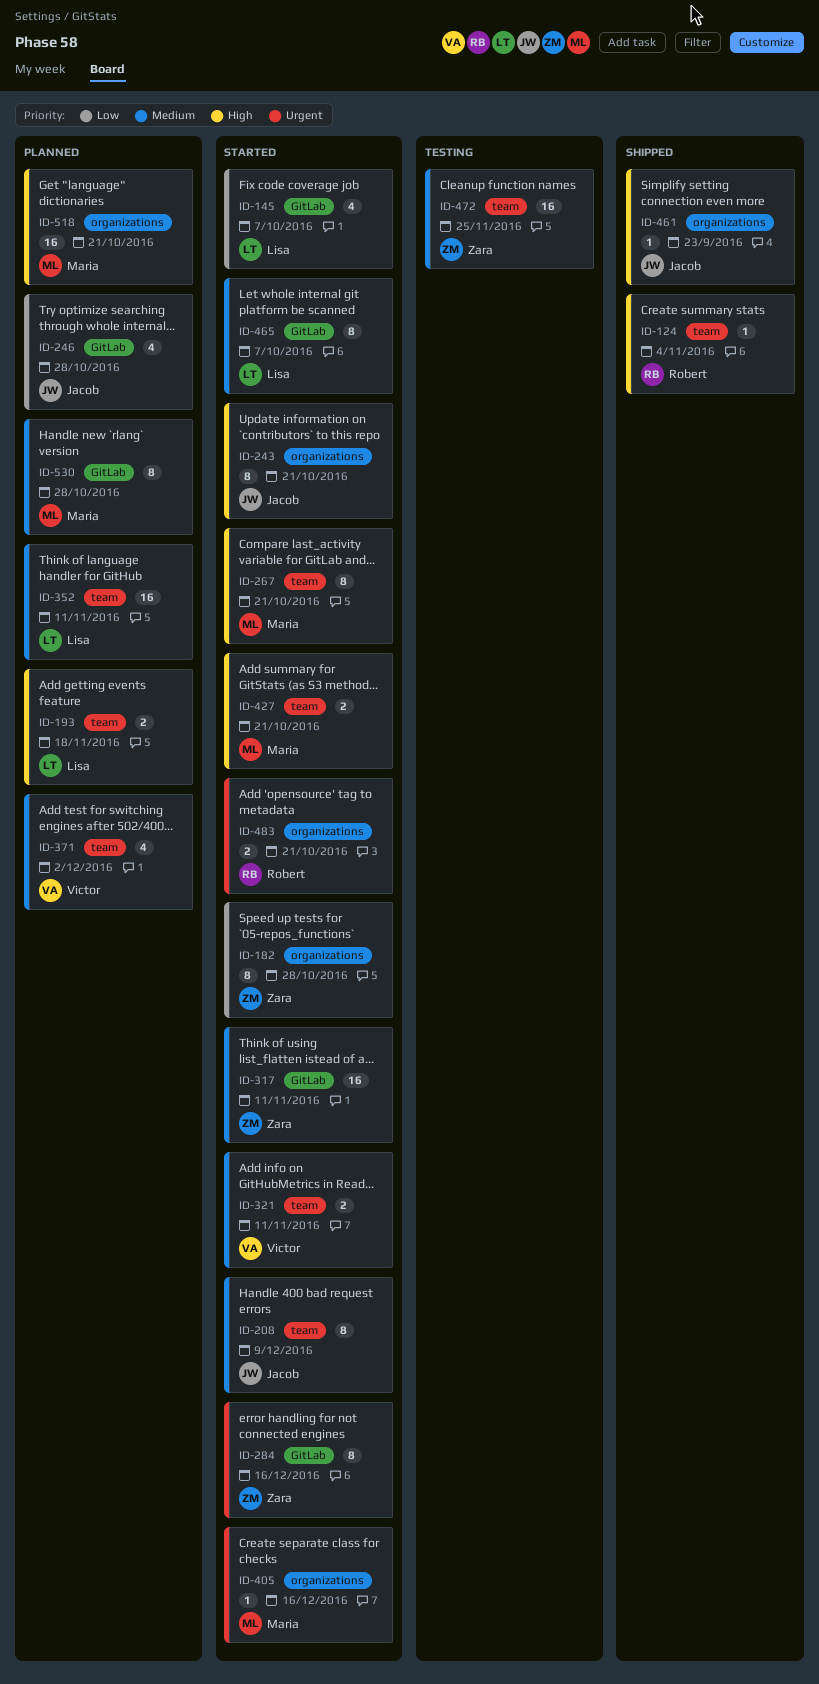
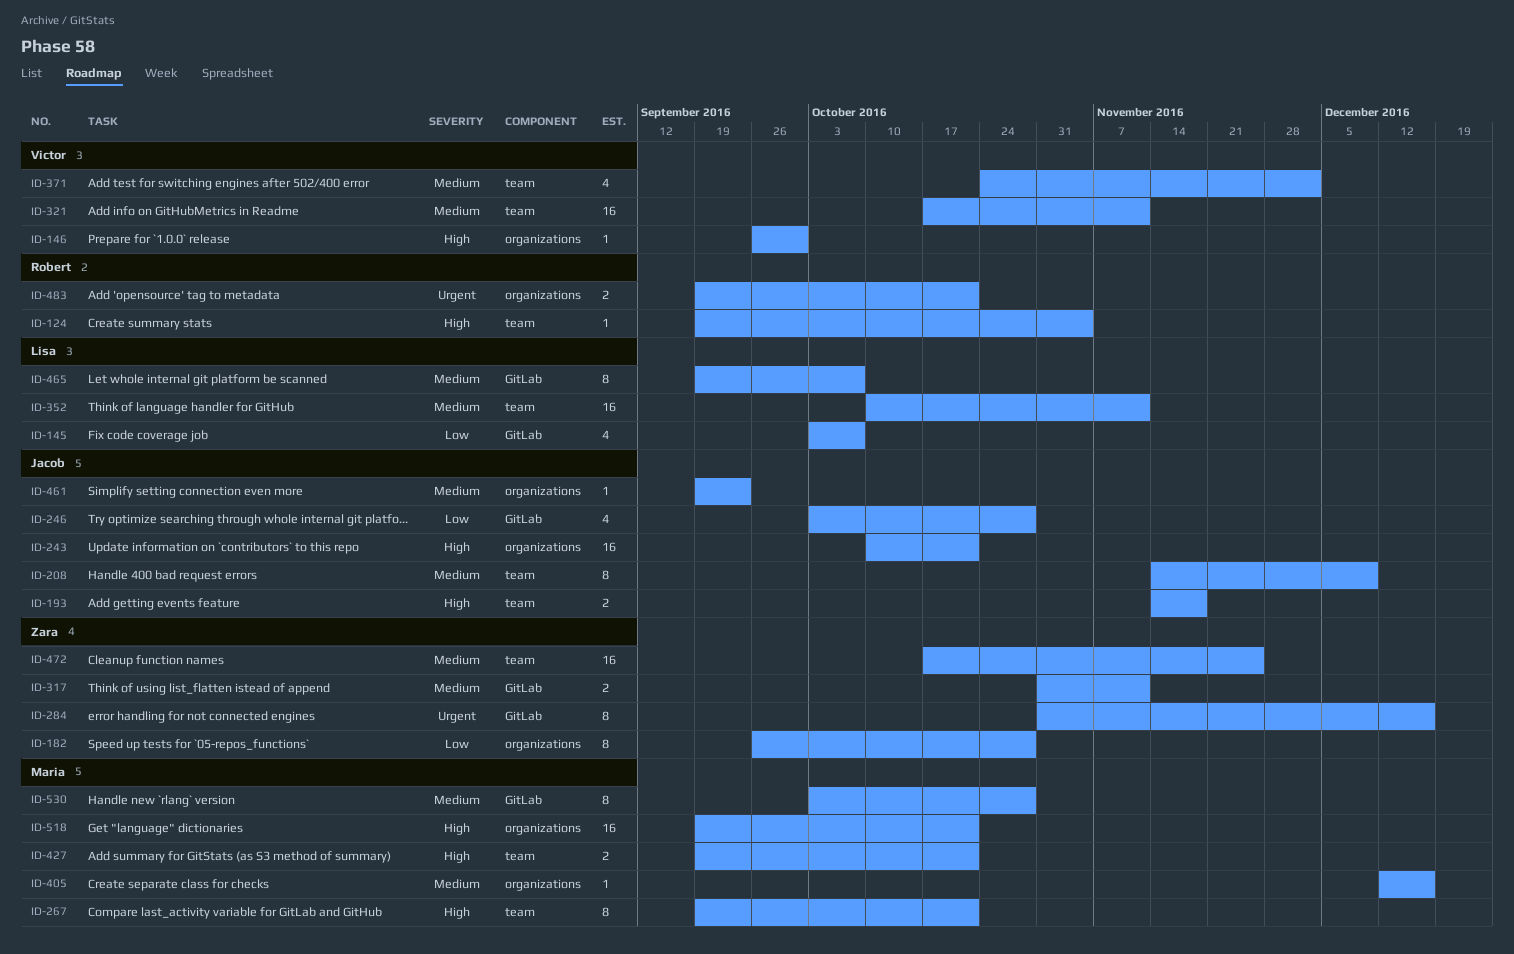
ID-146: none -> present
ID-193, owner: Lisa -> Jacob
ID-243, estimate: 8 -> 16
ID-317, estimate: 16 -> 2
ID-321, estimate: 2 -> 16
ID-405, priority: Urgent -> Medium
ID-461, priority: High -> Medium

